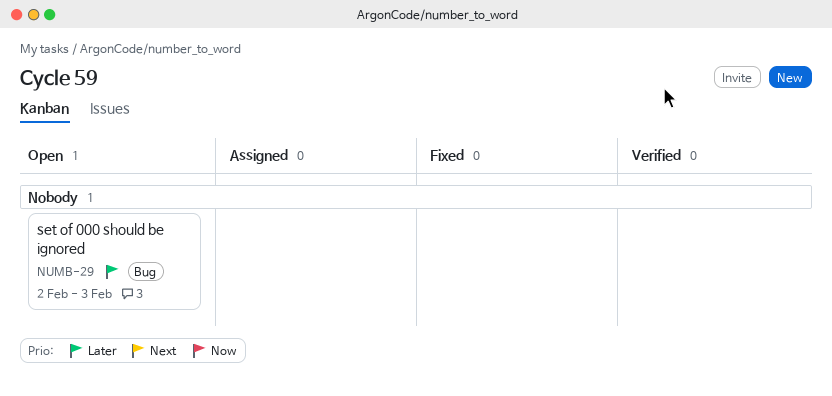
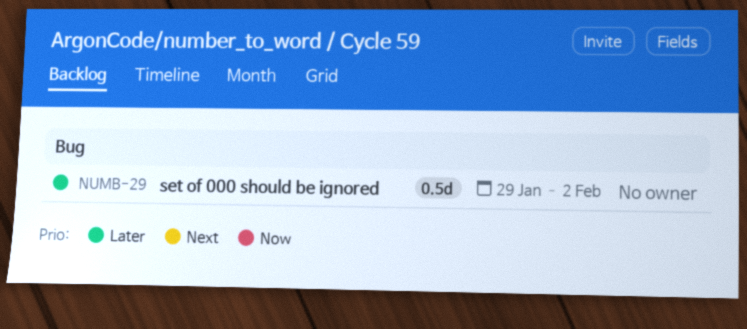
NUMB-29, start: Feb 2 -> Jan 29
NUMB-29, due: Feb 3 -> Feb 2

